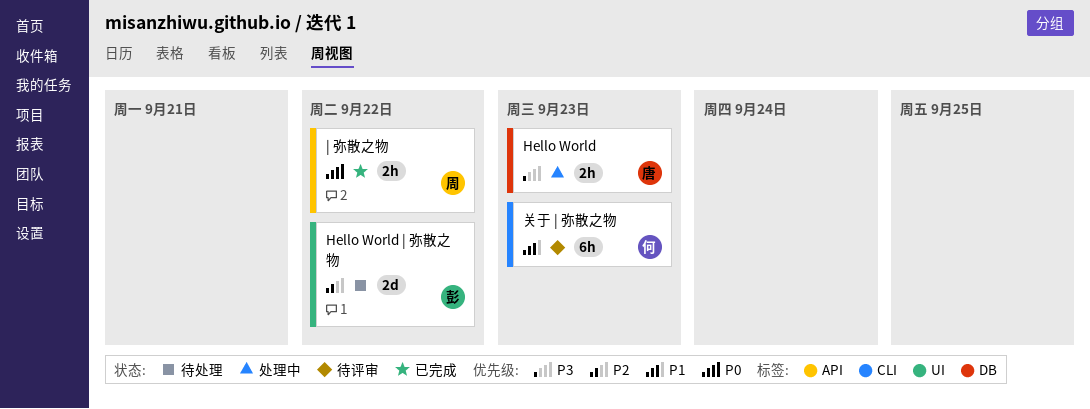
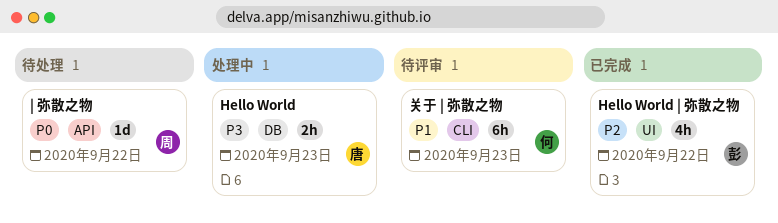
Hello World | 弥散之物, status: 待处理 -> 已完成
Hello World | 弥散之物, estimate: 2d -> 4h
| 弥散之物, status: 已完成 -> 待处理
| 弥散之物, estimate: 2h -> 1d

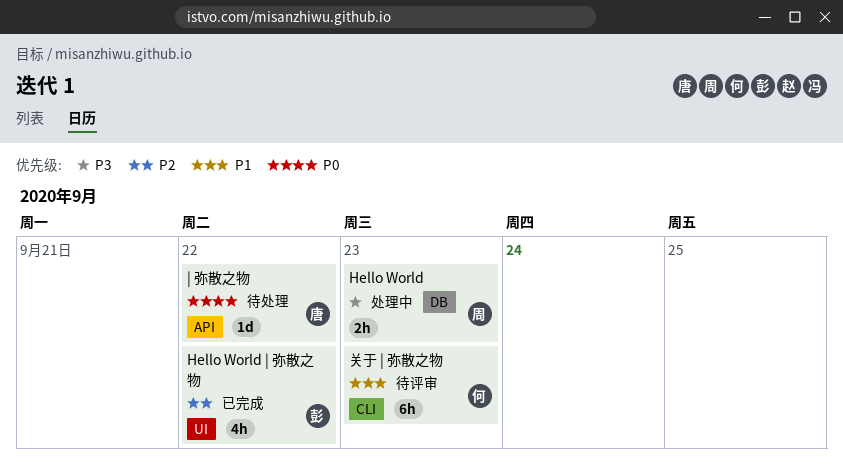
Hello World, owner: 唐 -> 周
| 弥散之物, owner: 周 -> 唐

